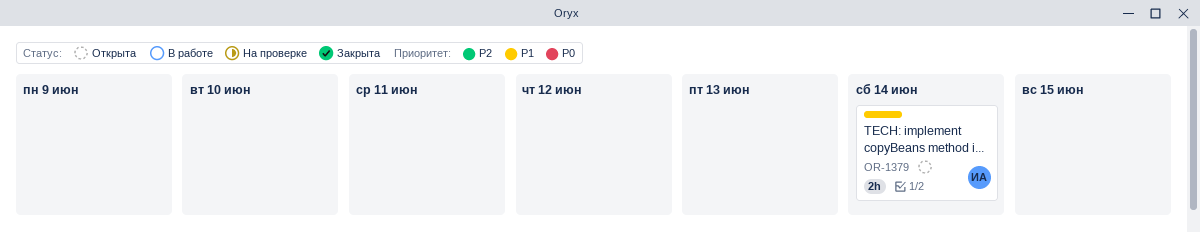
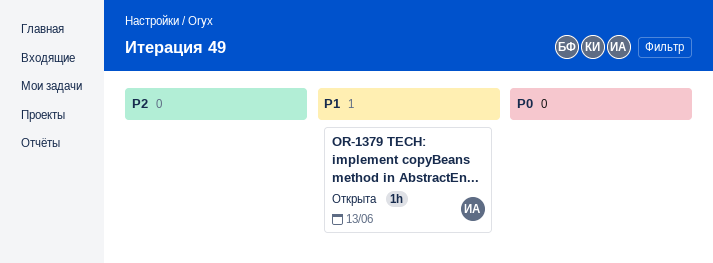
OR-1379, estimate: 2h -> 1h
OR-1379, due: Jun 14 -> Jun 13

